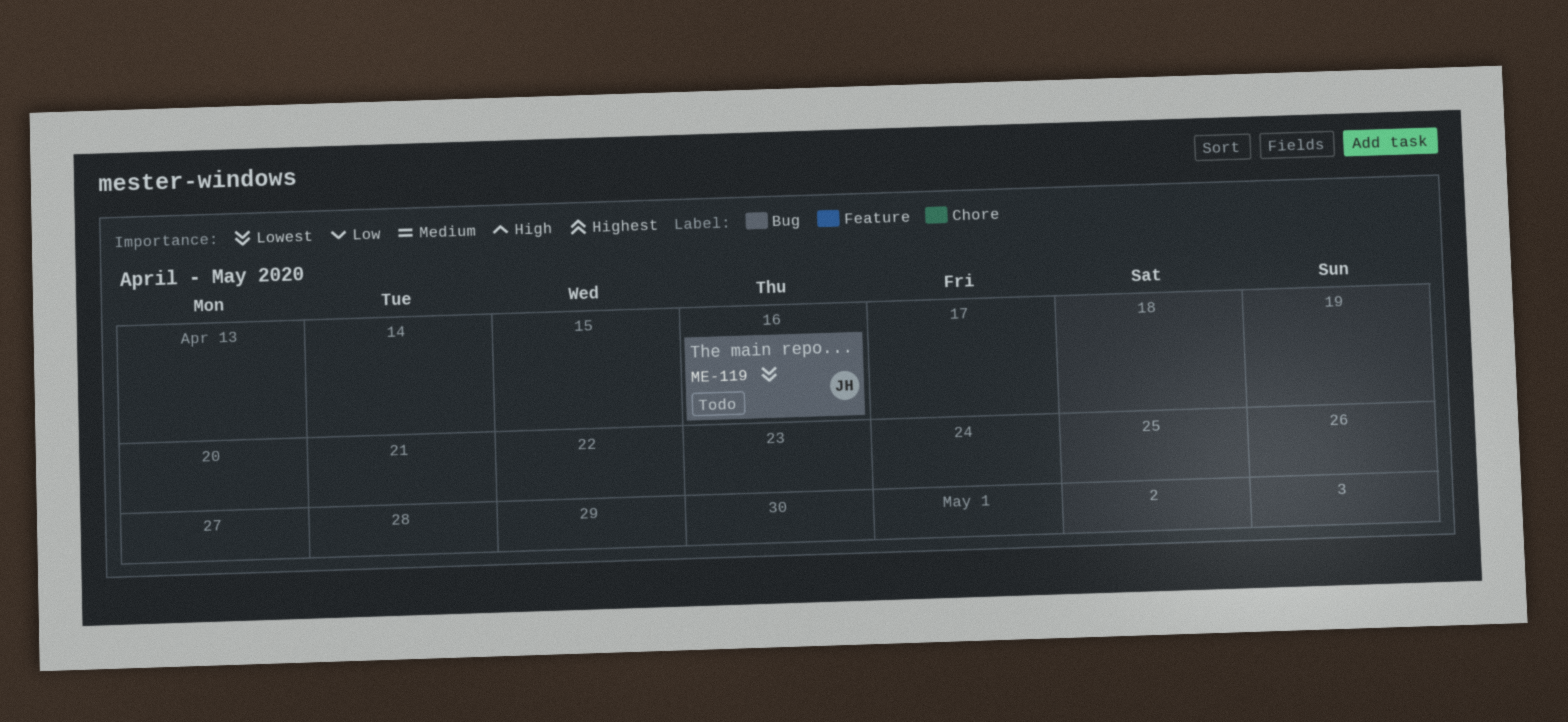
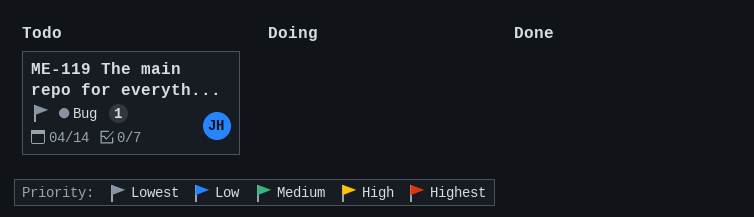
ME-119, due: Apr 16 -> Apr 14

